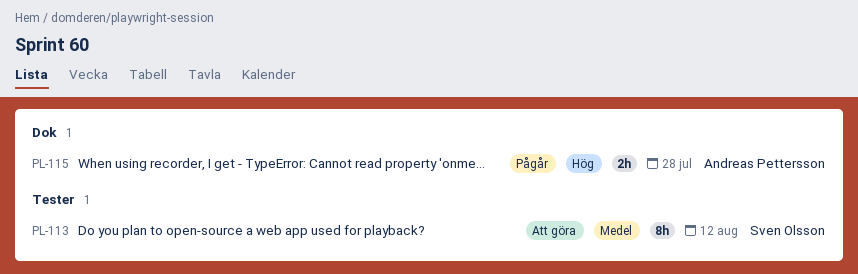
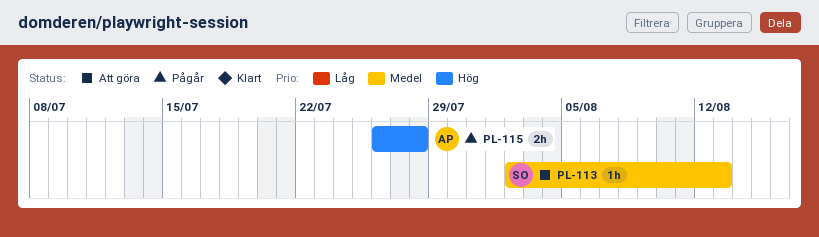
PL-113, estimate: 8h -> 1h
PL-113, due: Aug 12 -> Aug 13

